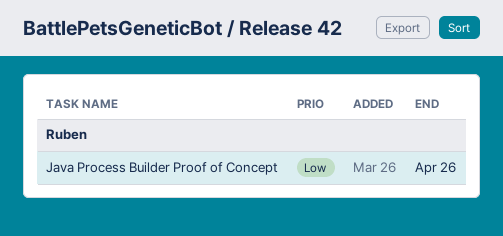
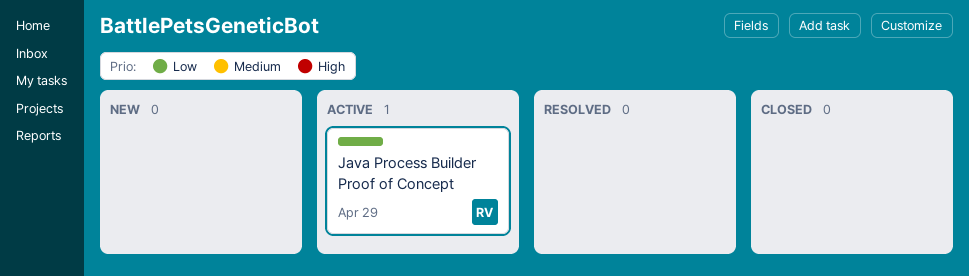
Java Process Builder Proof of Concept, due: Apr 26 -> Apr 29

